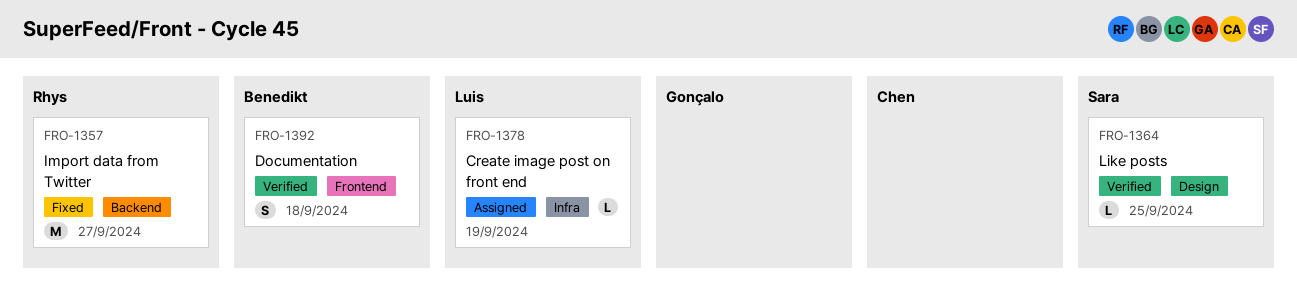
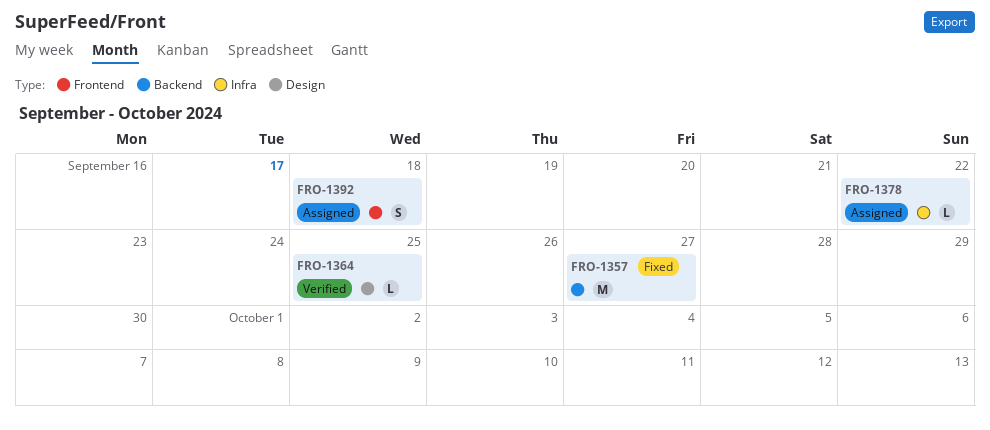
FRO-1378, due: Sep 19 -> Sep 22
FRO-1392, status: Verified -> Assigned

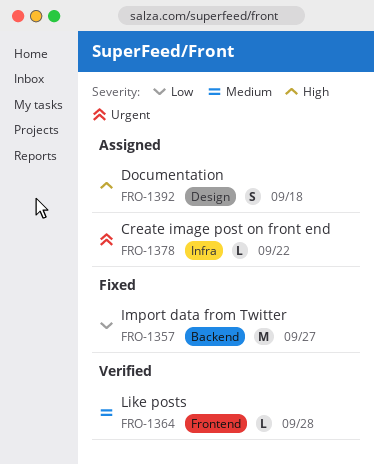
FRO-1364, label: Design -> Frontend
FRO-1364, due: Sep 25 -> Sep 28
FRO-1392, label: Frontend -> Design

